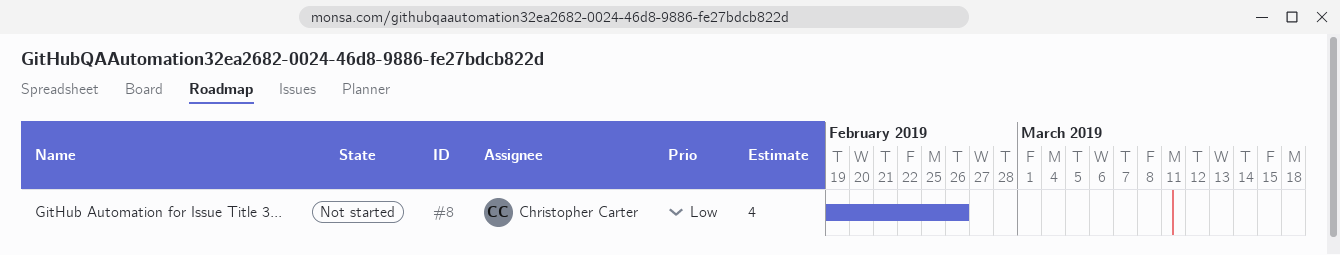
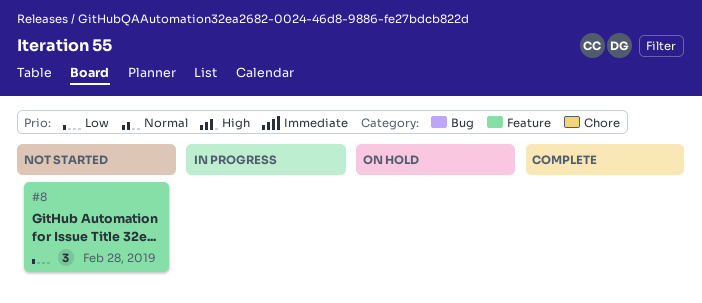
#8, estimate: 4 -> 3
#8, due: Feb 26 -> Feb 28

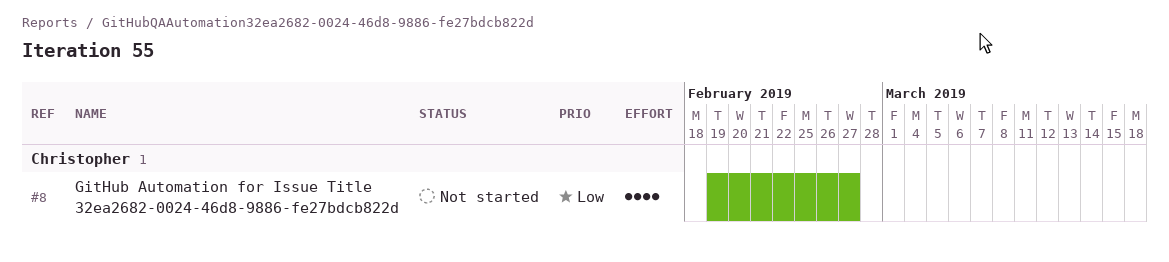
#8, estimate: 3 -> 4
#8, due: Feb 28 -> Feb 27

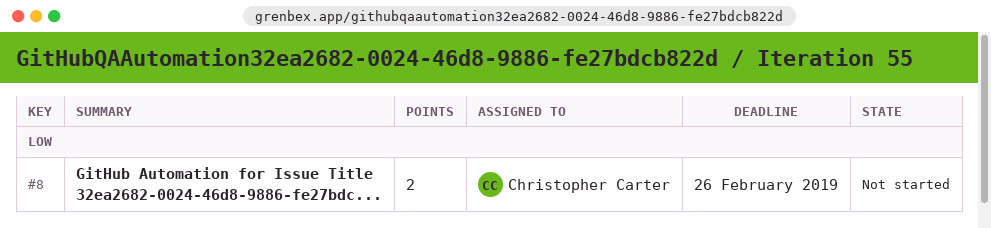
#8, estimate: 4 -> 2
#8, due: Feb 27 -> Feb 26

